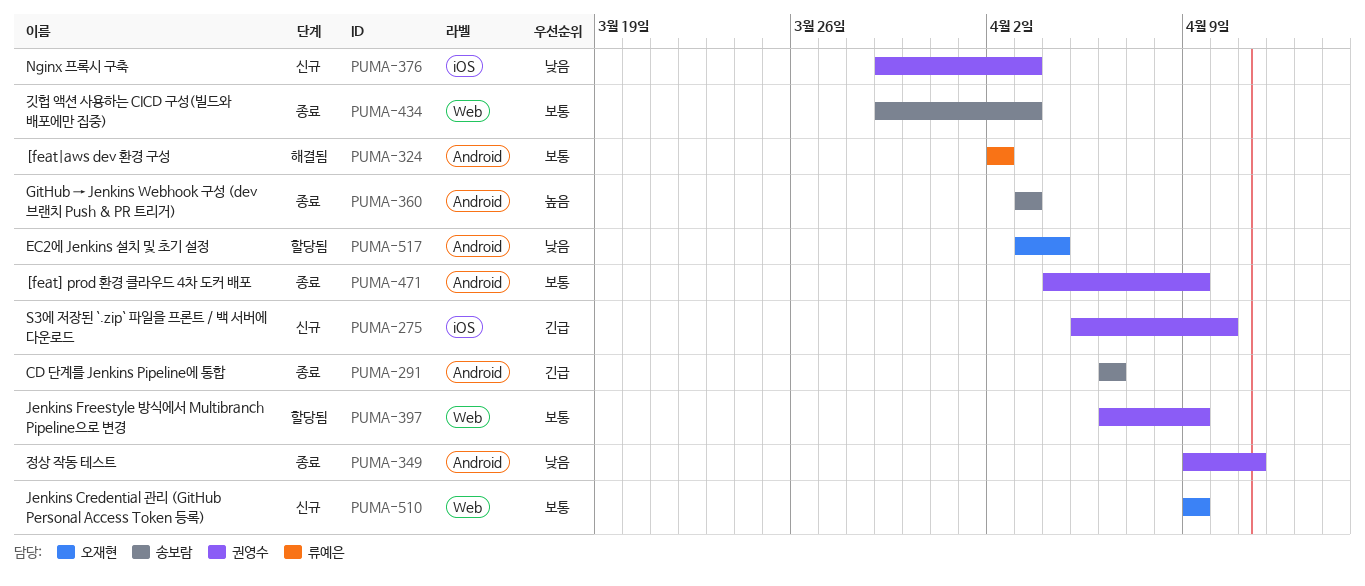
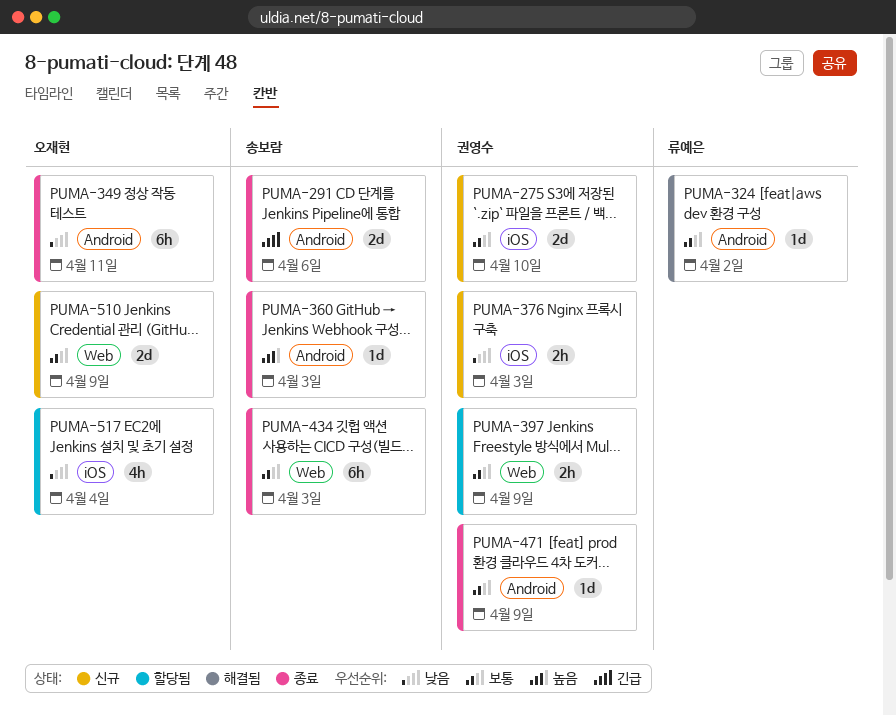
PUMA-275, priority: 긴급 -> 보통
PUMA-349, owner: 권영수 -> 오재현
PUMA-517, label: Android -> iOS

